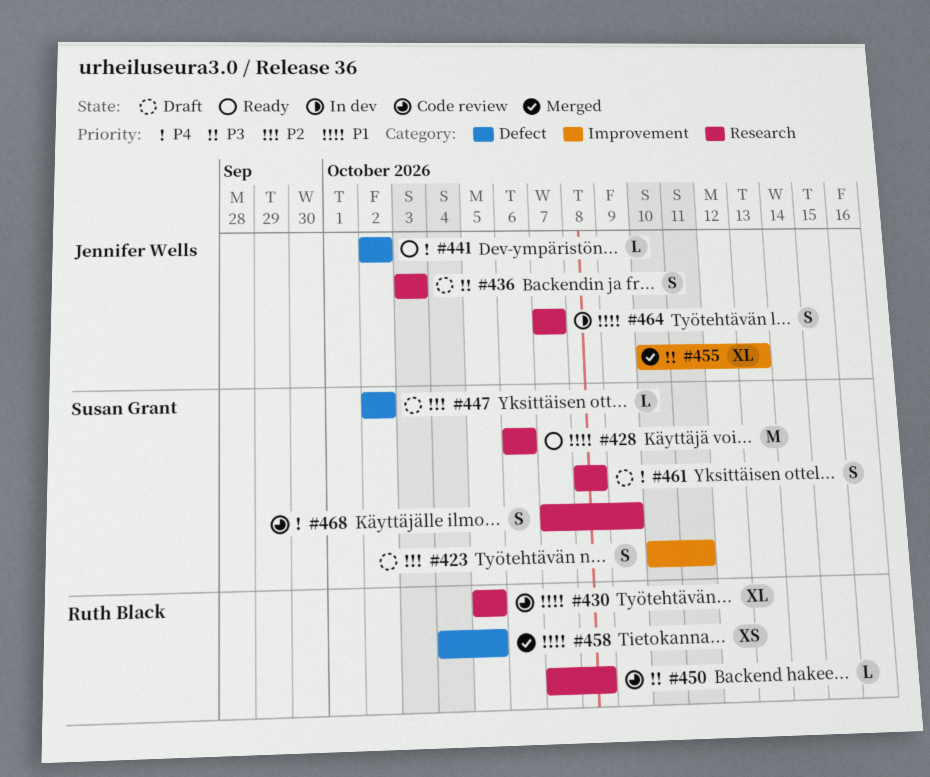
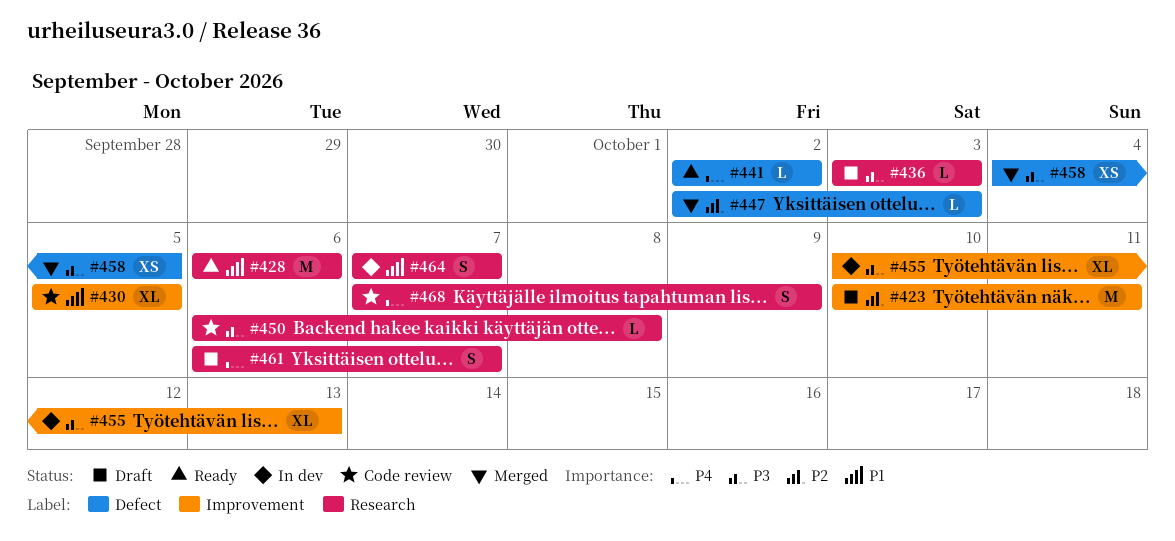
#423, estimate: S -> M
#430, label: Research -> Improvement
#436, estimate: S -> L
#447, status: Draft -> Merged
#447, due: Oct 2 -> Oct 3
#450, start: Oct 7 -> Oct 6
#455, status: Merged -> In dev
#458, priority: P1 -> P3
#461, start: Oct 8 -> Oct 6
#461, due: Oct 8 -> Oct 7

